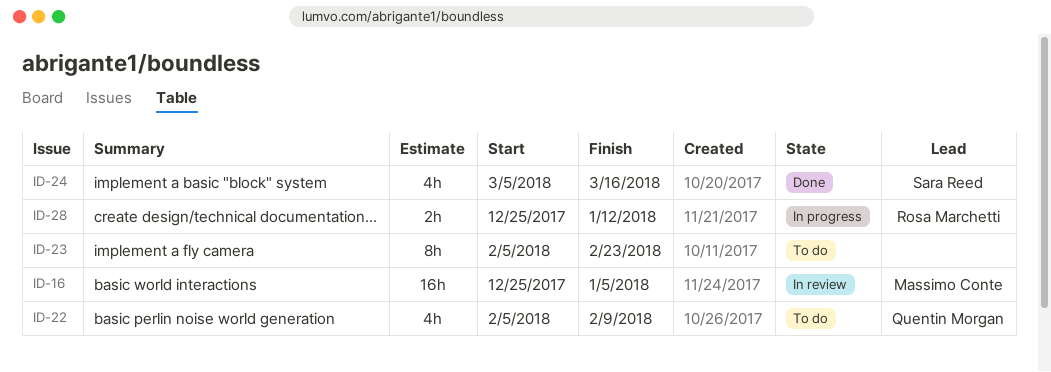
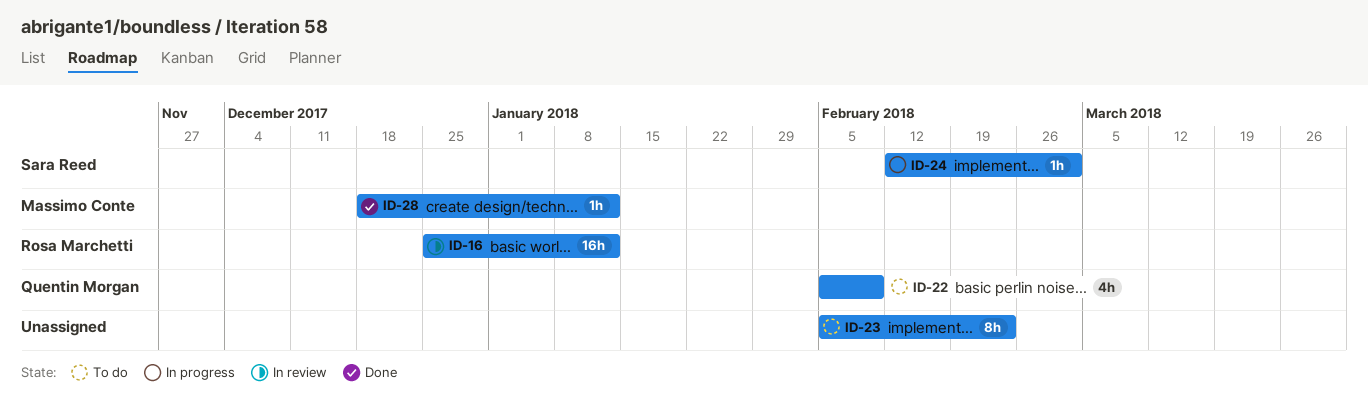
ID-16, owner: Massimo Conte -> Rosa Marchetti
ID-16, due: Jan 5 -> Jan 12
ID-24, status: Done -> In progress
ID-24, estimate: 4h -> 1h
ID-24, start: Mar 5 -> Feb 12
ID-24, due: Mar 16 -> Mar 2
ID-28, status: In progress -> Done
ID-28, owner: Rosa Marchetti -> Massimo Conte
ID-28, estimate: 2h -> 1h
ID-28, start: Dec 25 -> Dec 18

